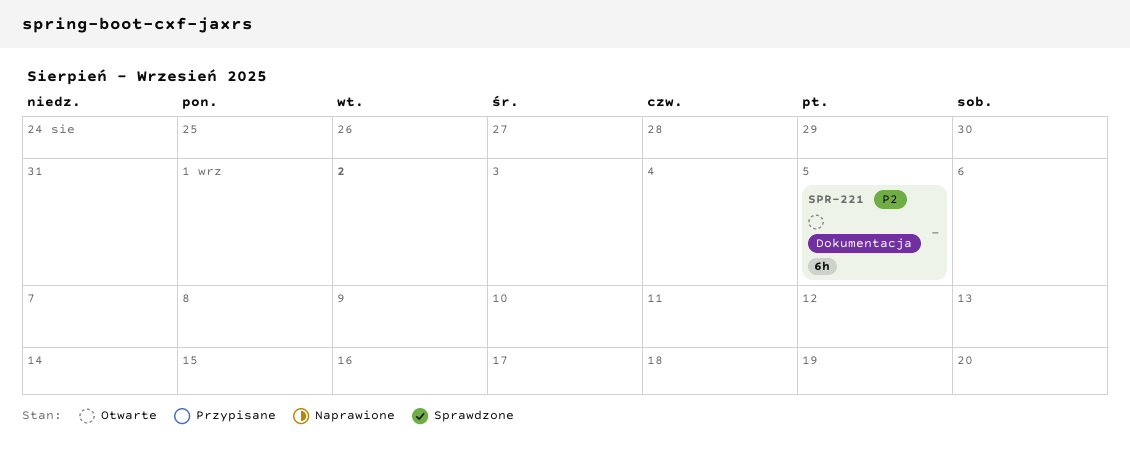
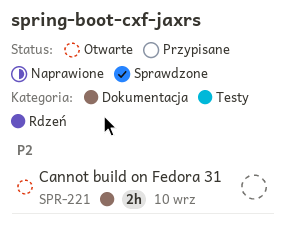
SPR-221, estimate: 6h -> 2h
SPR-221, due: Sep 5 -> Sep 10

